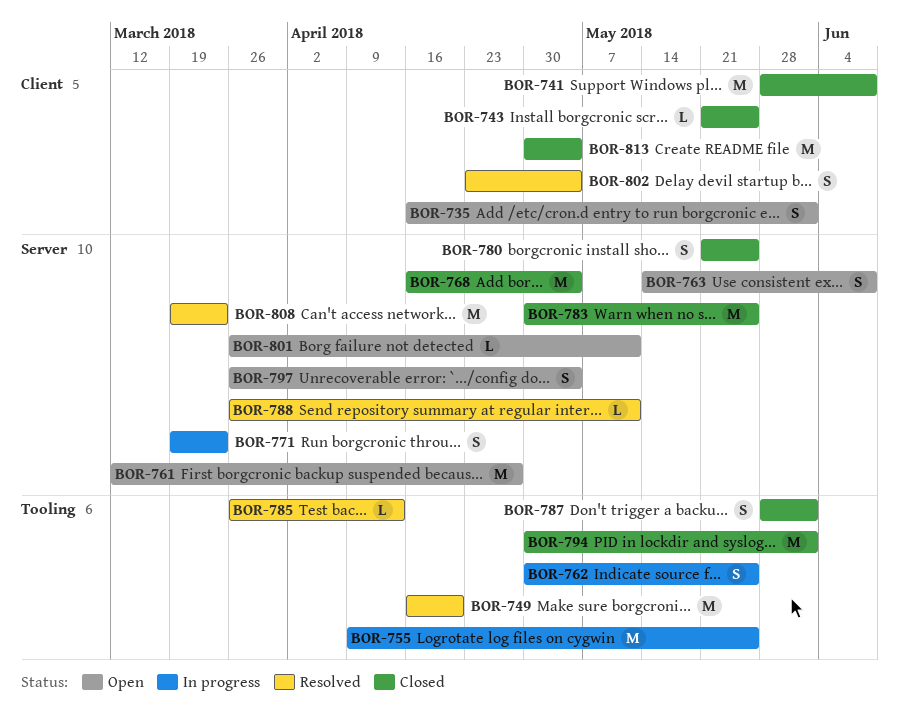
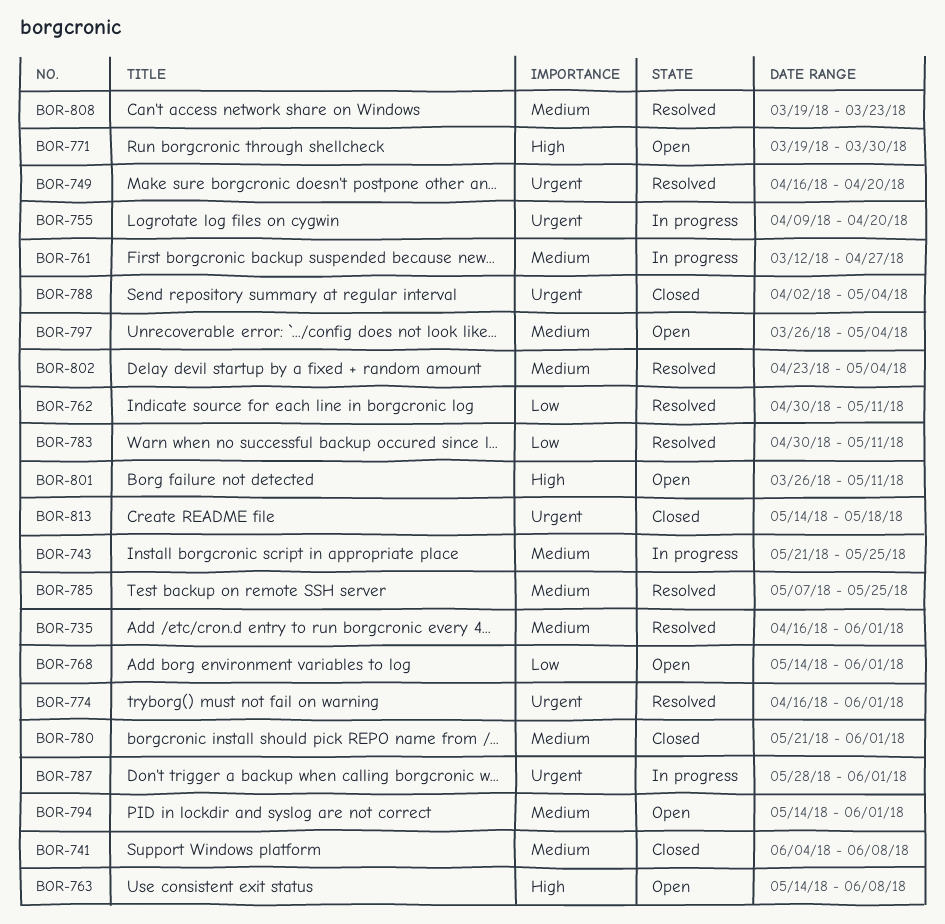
BOR-735, status: Open -> Resolved
BOR-741, start: May 28 -> Jun 4
BOR-743, status: Closed -> In progress
BOR-755, due: May 25 -> Apr 20
BOR-761, status: Open -> In progress
BOR-762, status: In progress -> Resolved
BOR-762, due: May 25 -> May 11
BOR-768, status: Closed -> Open
BOR-768, start: Apr 16 -> May 14
BOR-768, due: May 4 -> Jun 1
BOR-771, status: In progress -> Open
BOR-771, due: Mar 23 -> Mar 30
BOR-774: none -> present
BOR-780, due: May 25 -> Jun 1
BOR-783, status: Closed -> Resolved
BOR-783, due: May 25 -> May 11
BOR-785, start: Mar 26 -> May 7
BOR-785, due: Apr 13 -> May 25
BOR-787, status: Closed -> In progress
BOR-788, status: Resolved -> Closed
BOR-788, start: Mar 26 -> Apr 2
BOR-788, due: May 11 -> May 4
BOR-794, status: Closed -> Open
BOR-794, start: Apr 30 -> May 14
BOR-813, start: Apr 30 -> May 14
BOR-813, due: May 4 -> May 18

